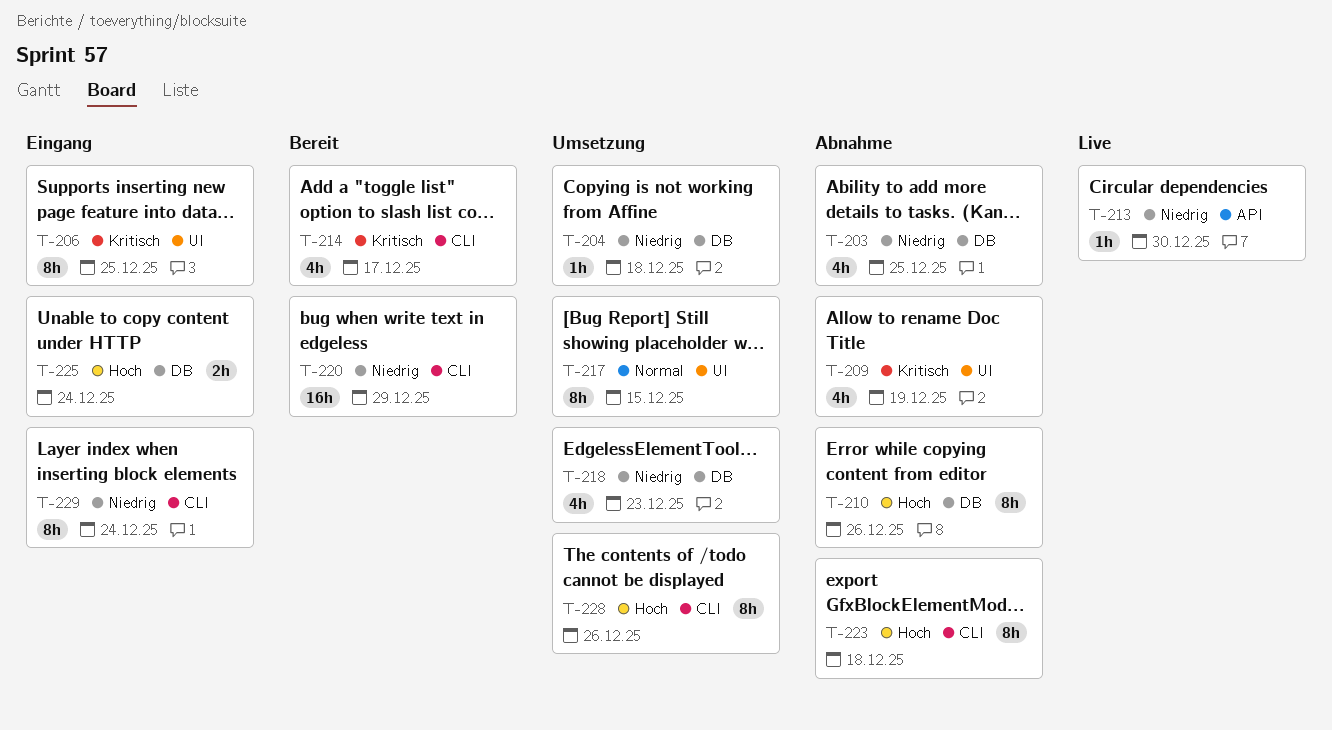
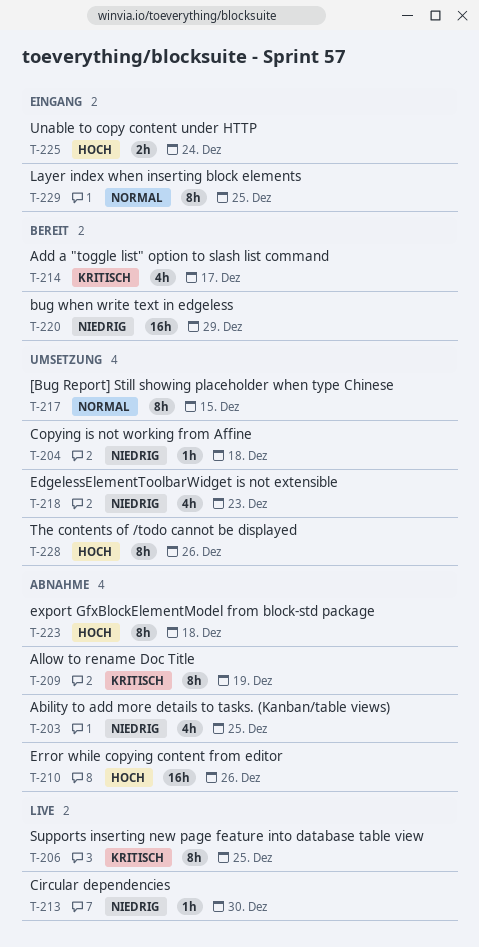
T-206, status: Eingang -> Live
T-209, estimate: 4h -> 8h
T-210, estimate: 8h -> 16h
T-229, priority: Niedrig -> Normal
T-229, due: Dec 24 -> Dec 25

